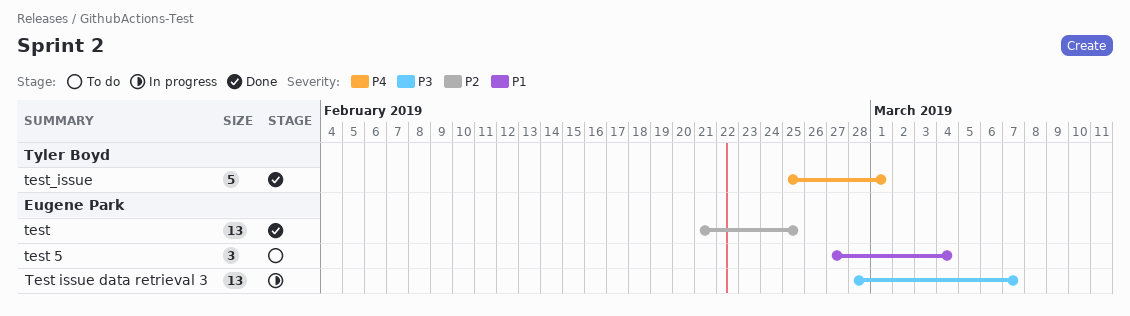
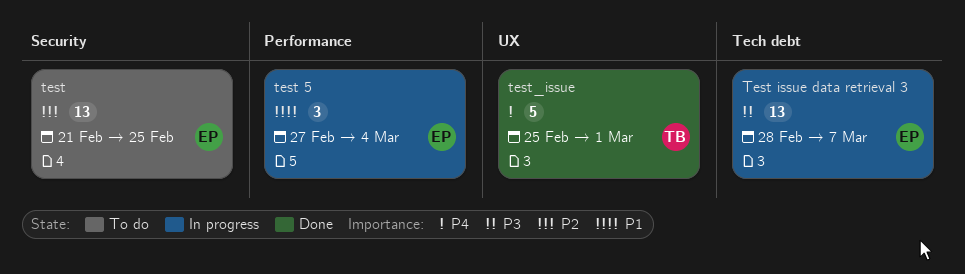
test, status: Done -> To do
test 5, status: To do -> In progress

